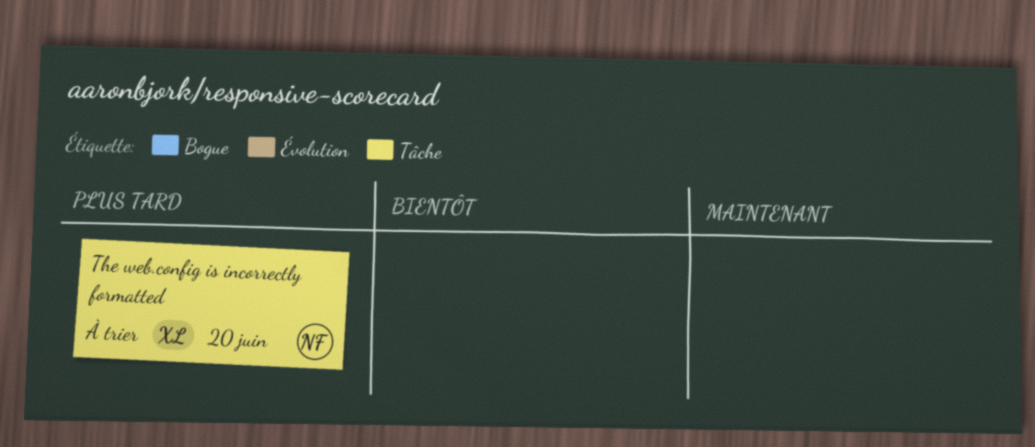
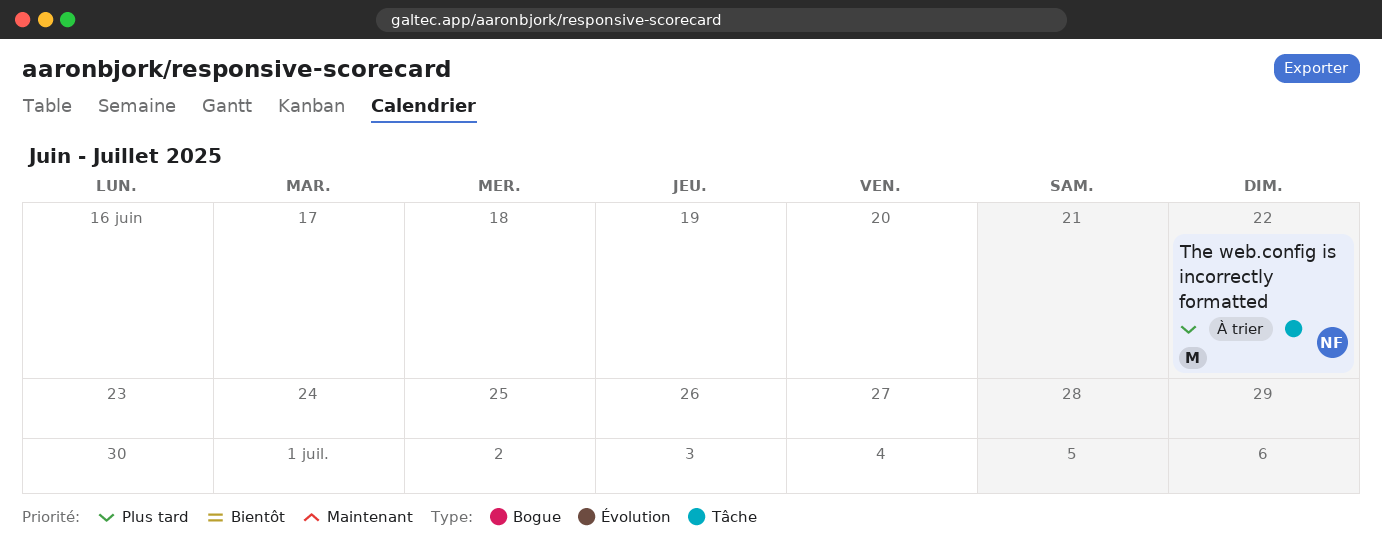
The web.config is incorrectly formatted, estimate: XL -> M
The web.config is incorrectly formatted, due: Jun 20 -> Jun 22

